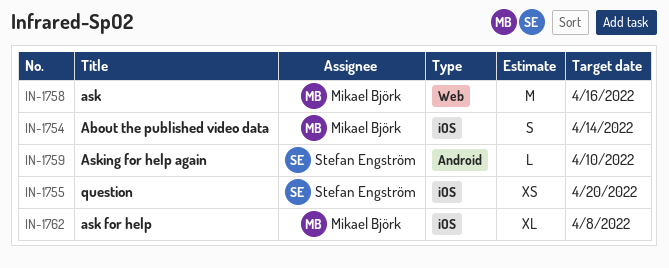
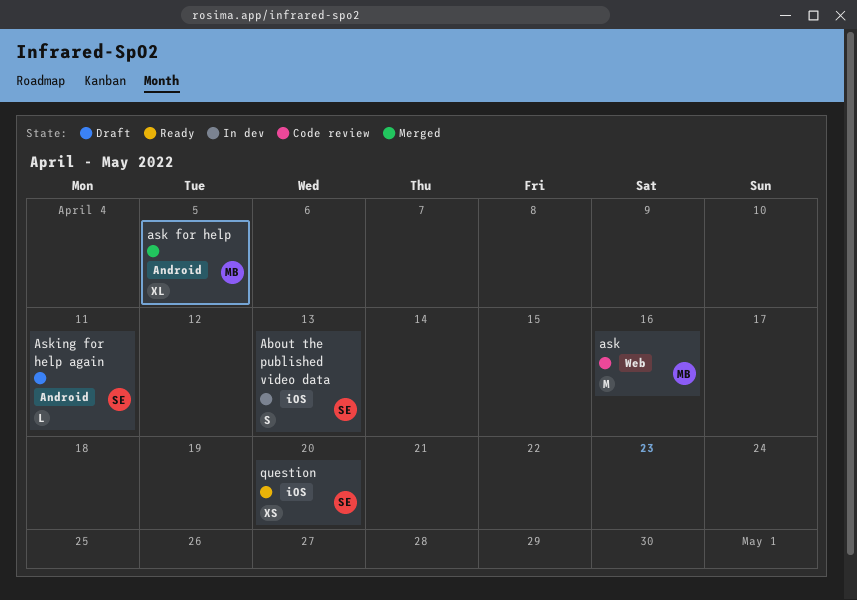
About the published video data, owner: Mikael Björk -> Stefan Engström
About the published video data, due: Apr 14 -> Apr 13
ask for help, label: iOS -> Android
ask for help, due: Apr 8 -> Apr 5
Asking for help again, due: Apr 10 -> Apr 11

